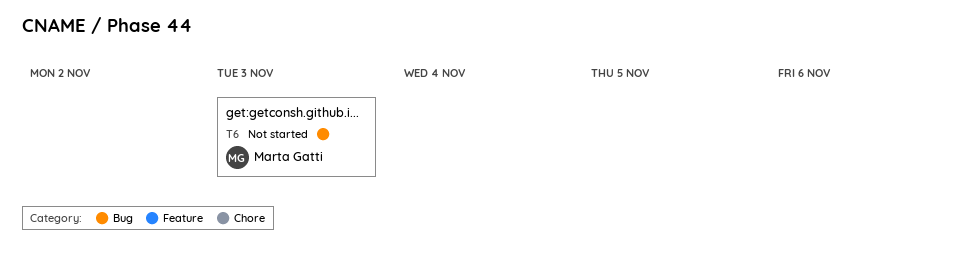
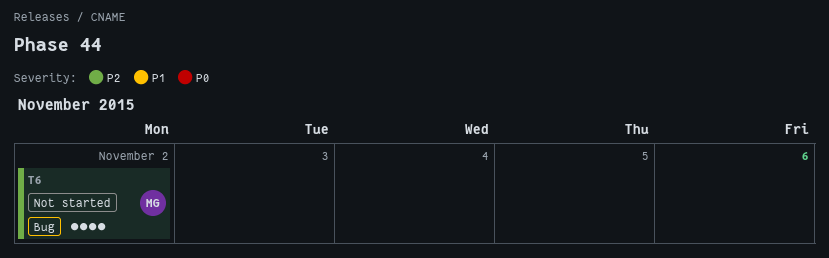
T6, due: Nov 3 -> Nov 2

